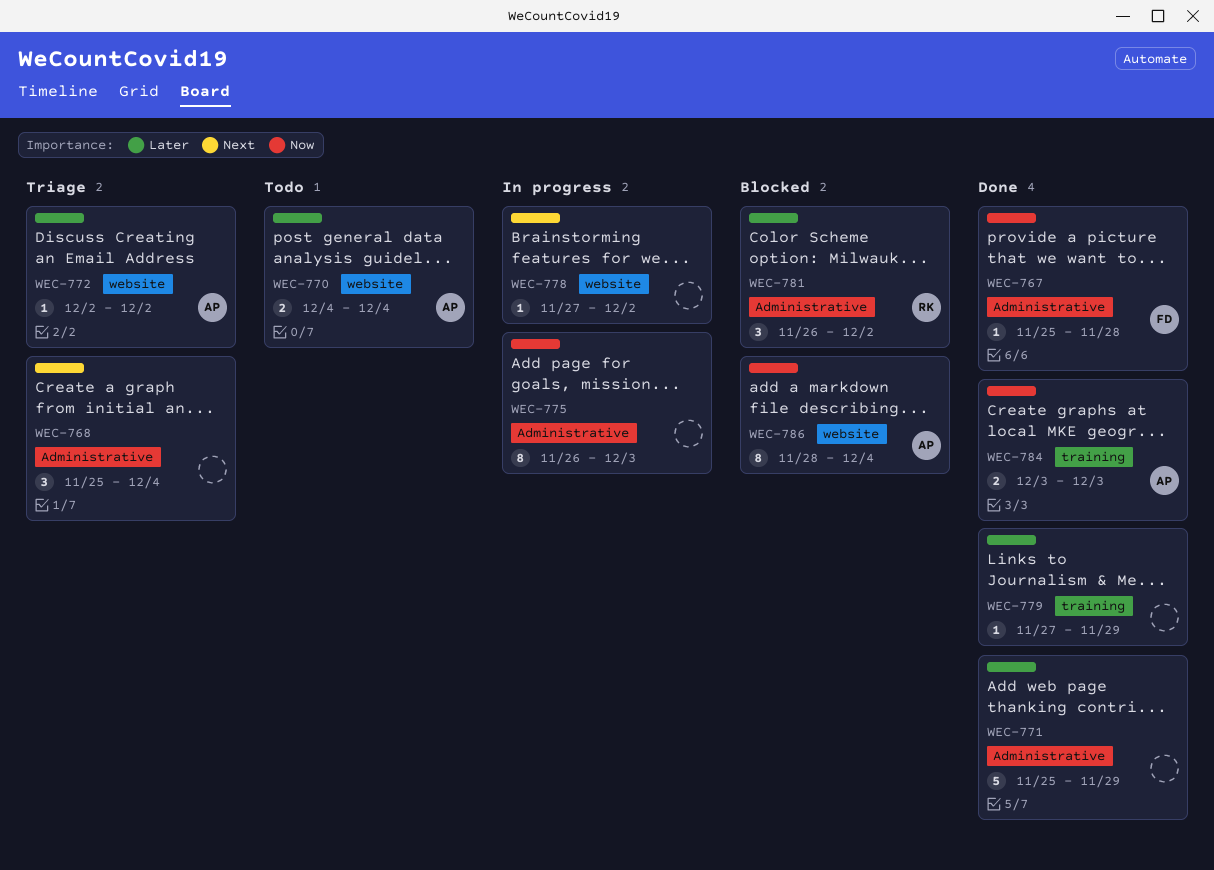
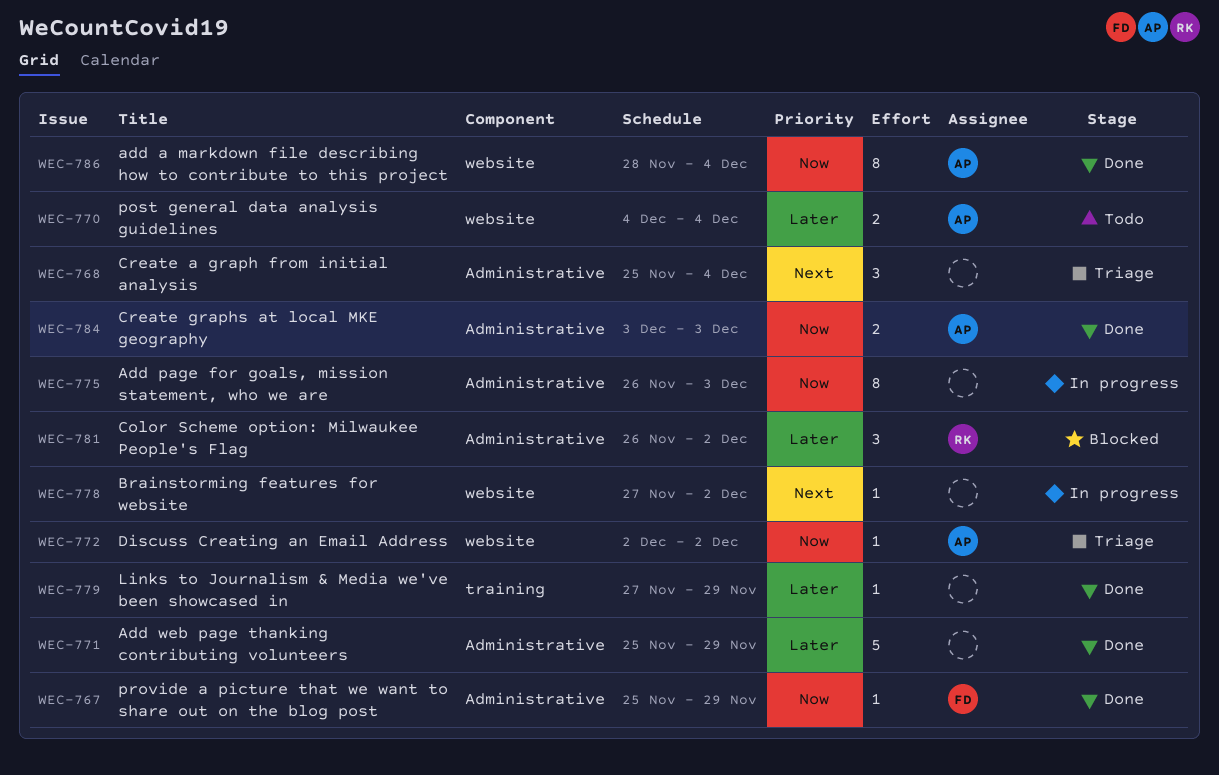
WEC-767, due: Nov 28 -> Nov 29
WEC-772, priority: Later -> Now
WEC-784, label: training -> Administrative
WEC-786, status: Blocked -> Done

